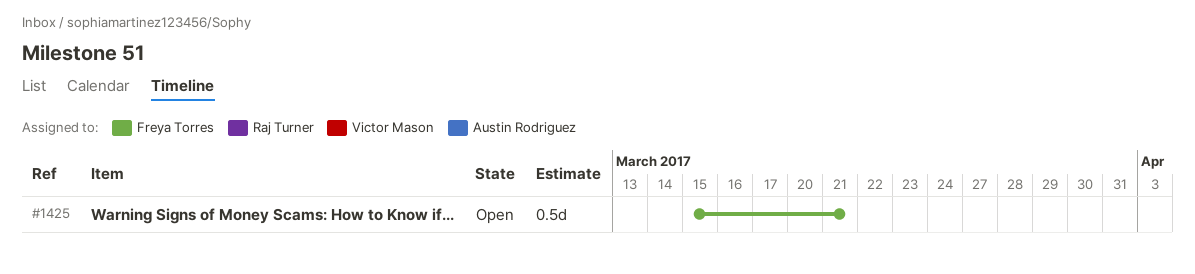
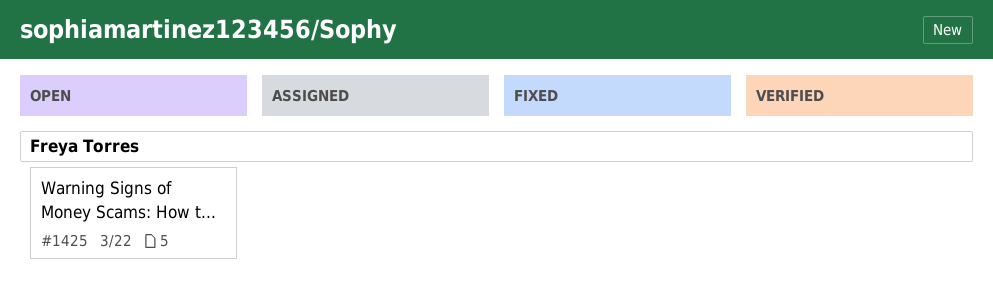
#1425, due: Mar 21 -> Mar 22

